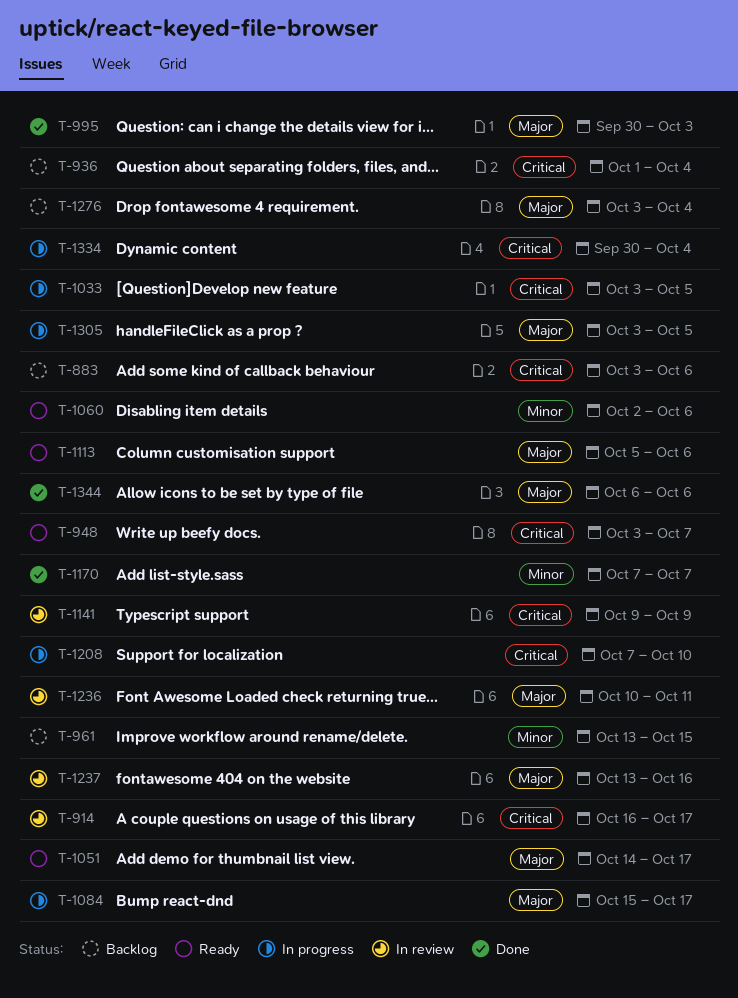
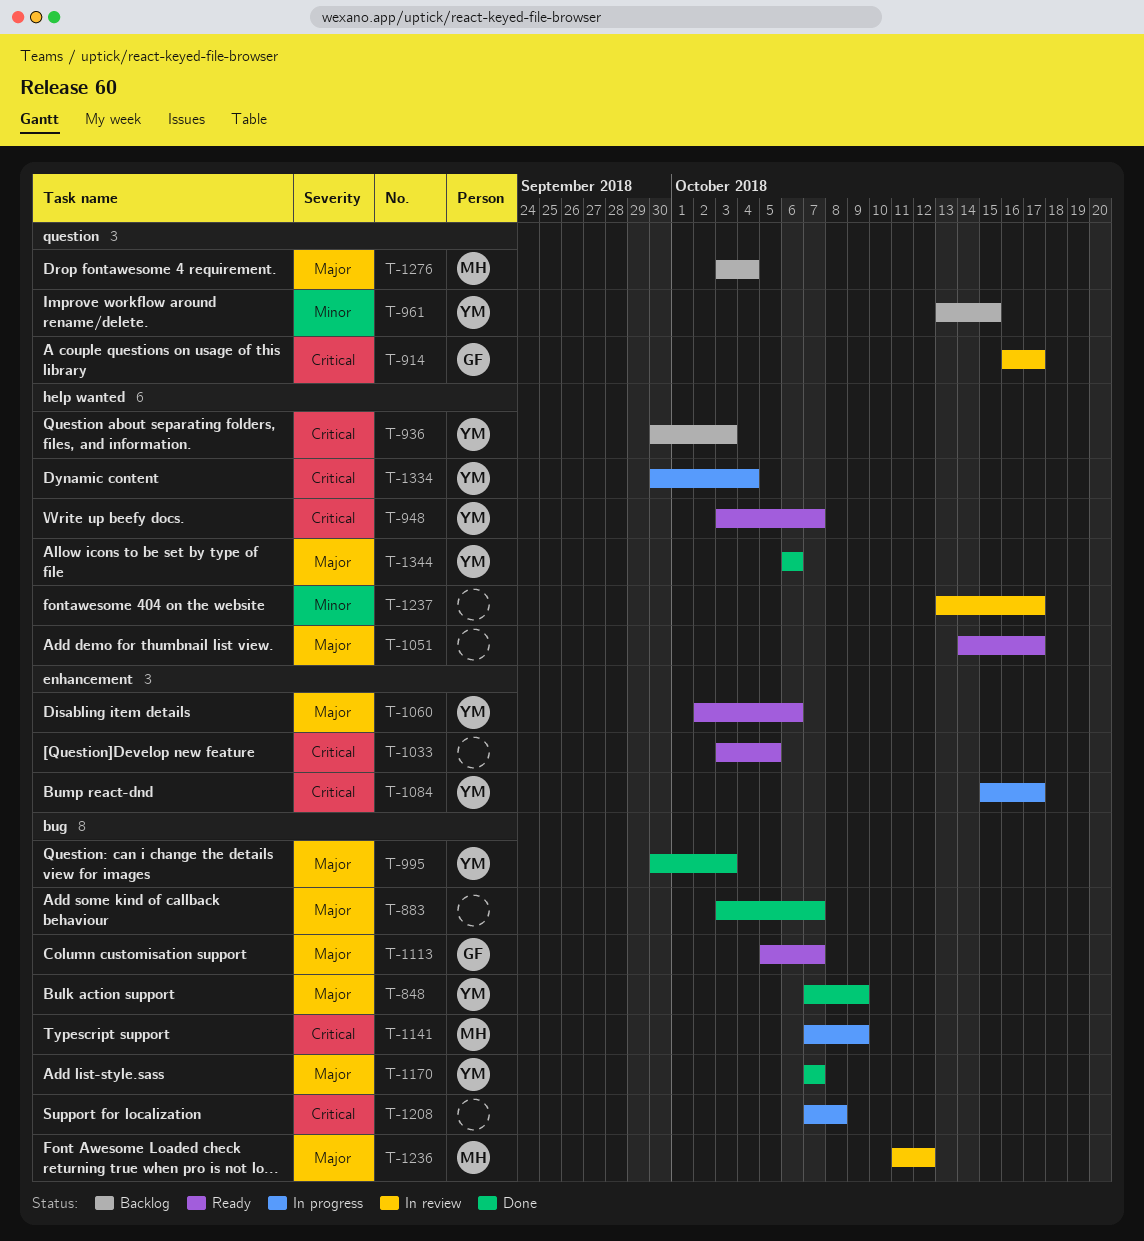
T-848: none -> present
T-883, status: Backlog -> Done
T-883, priority: Critical -> Major
T-883, due: Oct 6 -> Oct 7
T-936, start: Oct 1 -> Sep 30
T-936, due: Oct 4 -> Oct 3
T-1033, status: In progress -> Ready
T-1060, priority: Minor -> Major
T-1084, priority: Major -> Critical
T-1113, due: Oct 6 -> Oct 7
T-1141, status: In review -> In progress
T-1141, start: Oct 9 -> Oct 7
T-1170, priority: Minor -> Major
T-1208, due: Oct 10 -> Oct 8
T-1236, start: Oct 10 -> Oct 11
T-1236, due: Oct 11 -> Oct 12
T-1237, priority: Major -> Minor
T-1237, due: Oct 16 -> Oct 17
T-1305: present -> none

